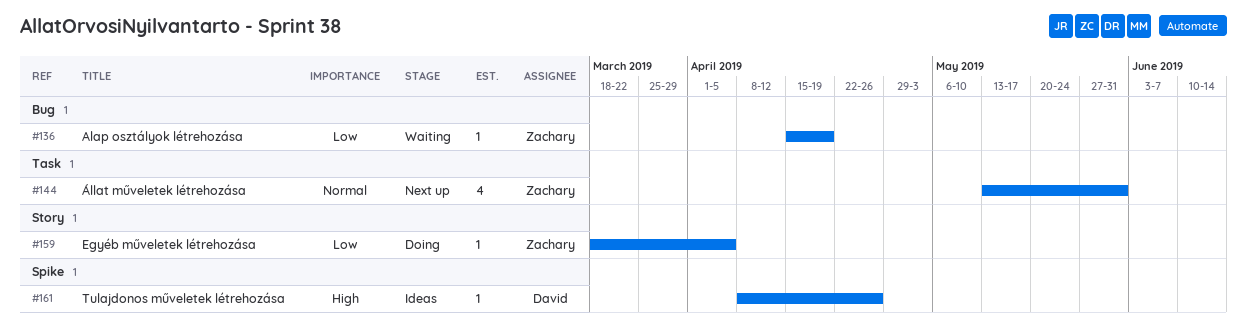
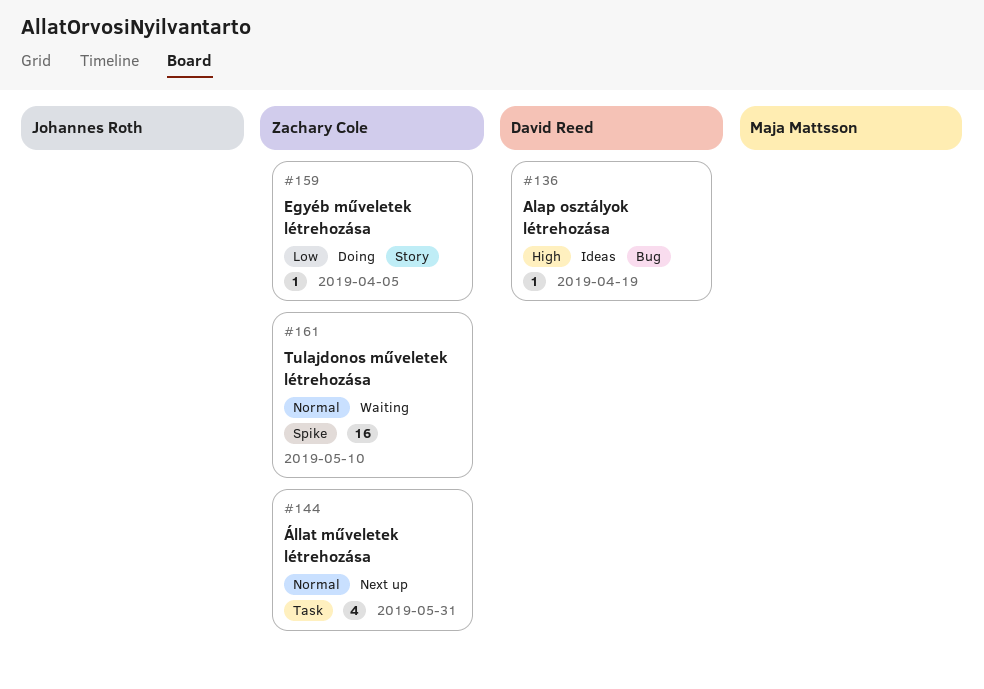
#136, status: Waiting -> Ideas
#136, owner: Zachary Cole -> David Reed
#136, priority: Low -> High
#161, status: Ideas -> Waiting
#161, owner: David Reed -> Zachary Cole
#161, priority: High -> Normal
#161, estimate: 1 -> 16
#161, due: Apr 26 -> May 10

